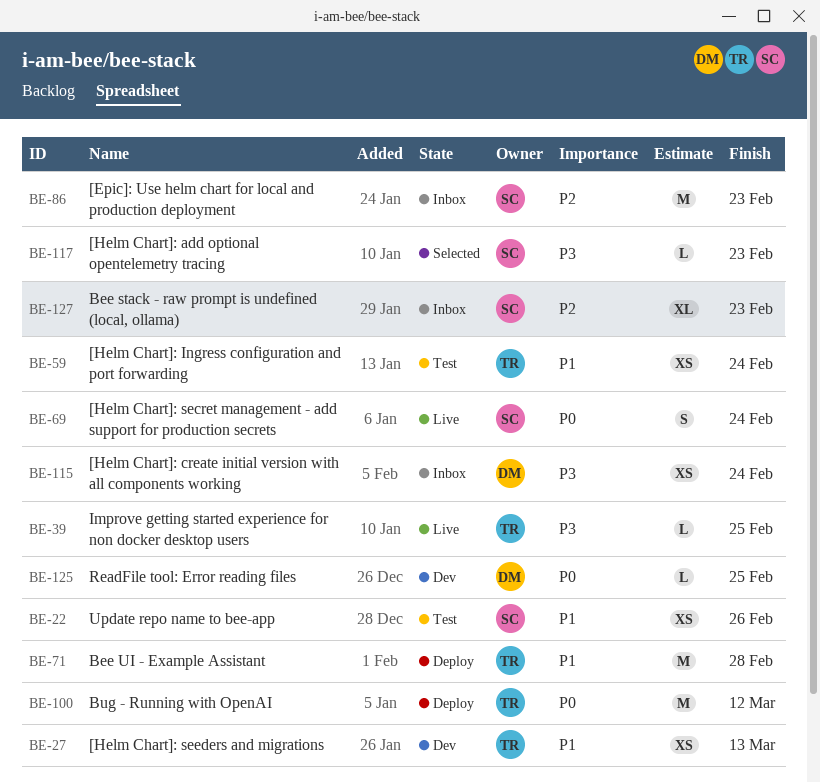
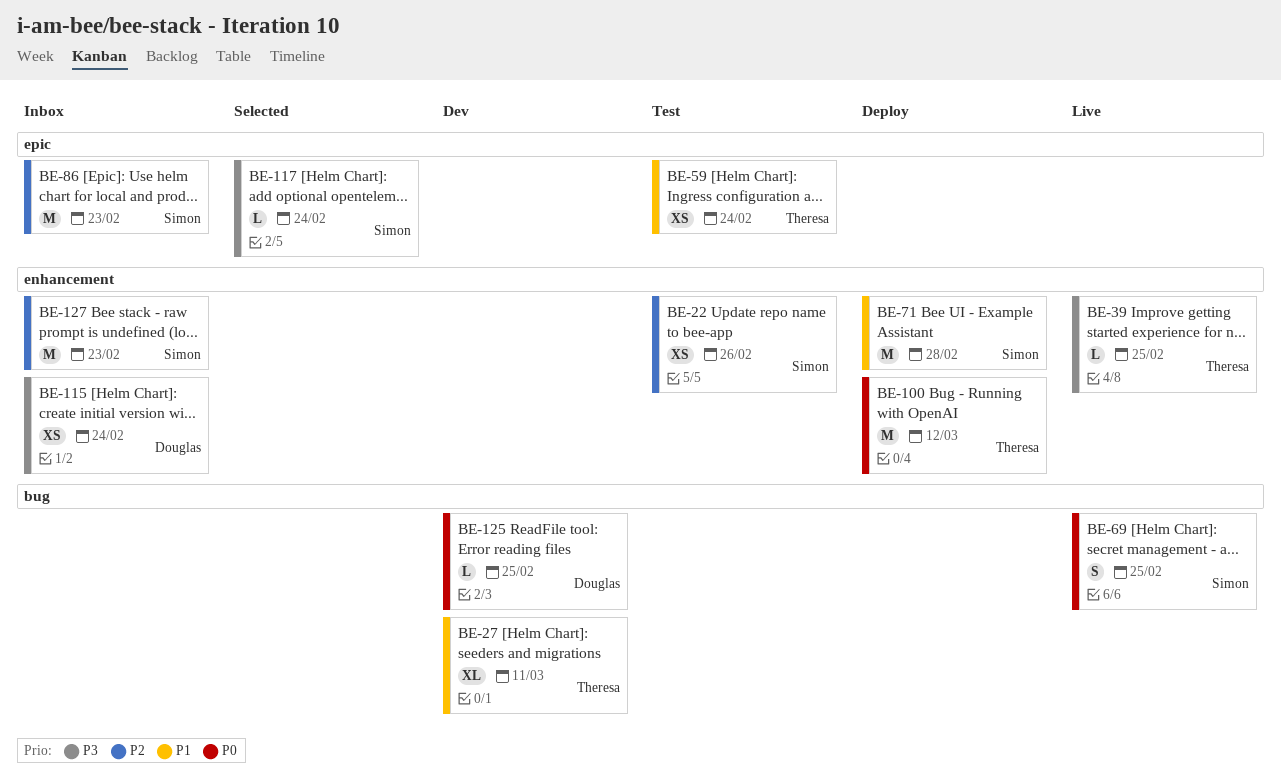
BE-22, priority: P1 -> P2
BE-27, estimate: XS -> XL
BE-27, due: Mar 13 -> Mar 11
BE-69, due: Feb 24 -> Feb 25
BE-71, owner: Theresa -> Simon
BE-117, due: Feb 23 -> Feb 24
BE-127, estimate: XL -> M

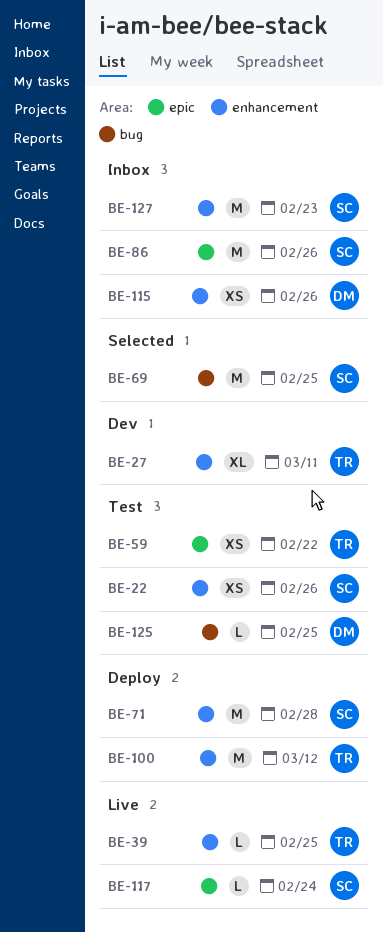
BE-27, label: bug -> enhancement
BE-59, due: Feb 24 -> Feb 22
BE-69, status: Live -> Selected
BE-69, estimate: S -> M
BE-86, due: Feb 23 -> Feb 26
BE-115, due: Feb 24 -> Feb 26
BE-117, status: Selected -> Live
BE-125, status: Dev -> Test

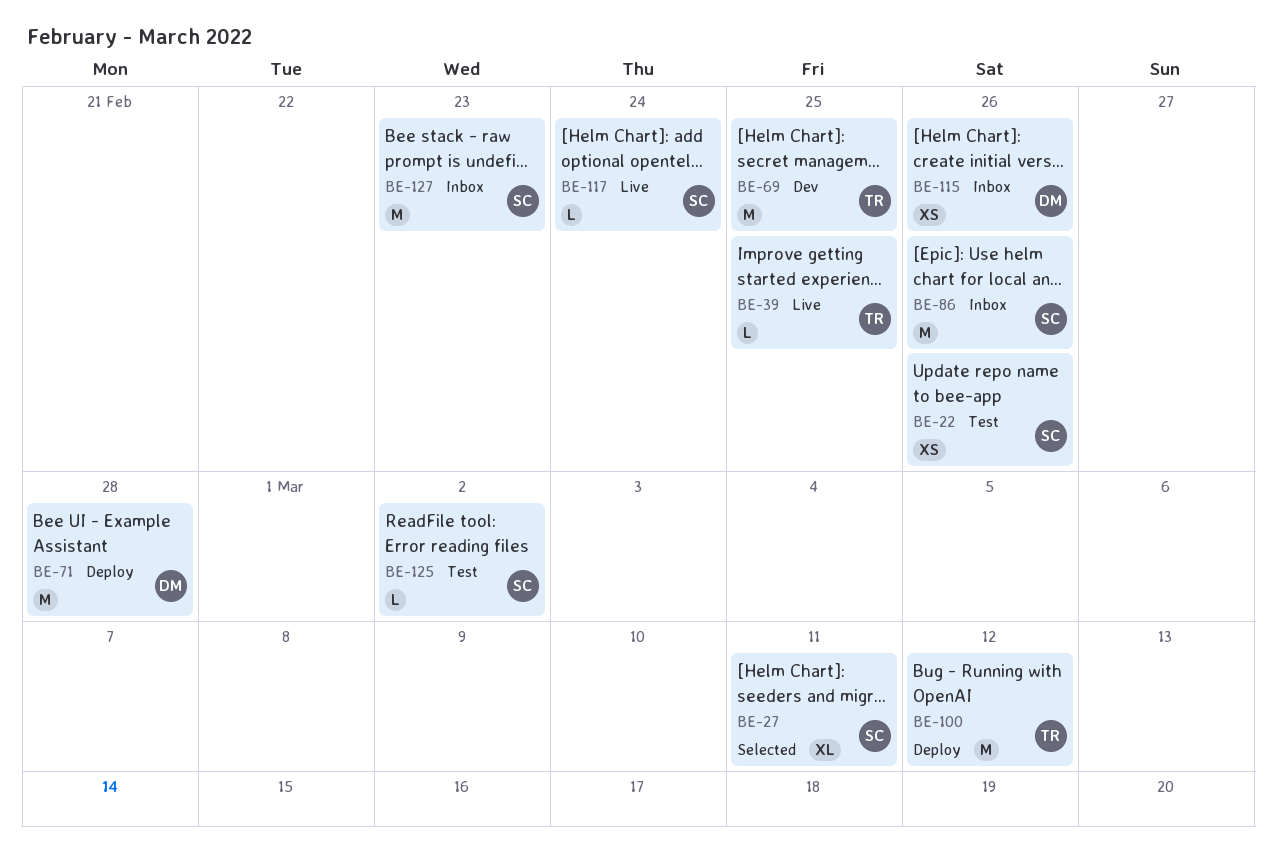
BE-27, status: Dev -> Selected
BE-27, owner: TR -> SC
BE-59: present -> none
BE-69, status: Selected -> Dev
BE-69, owner: SC -> TR
BE-71, owner: SC -> DM
BE-125, owner: DM -> SC
BE-125, due: Feb 25 -> Mar 2

